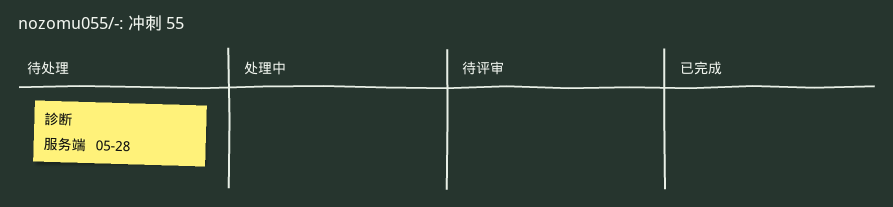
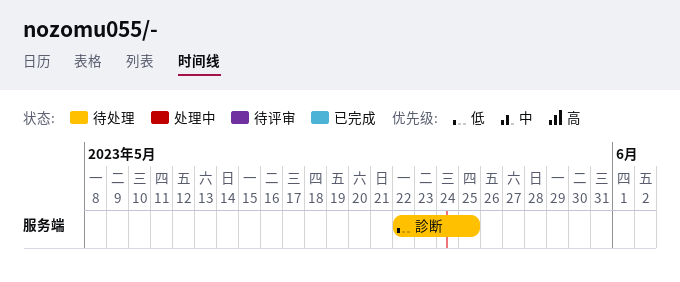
診断, due: May 28 -> May 25

